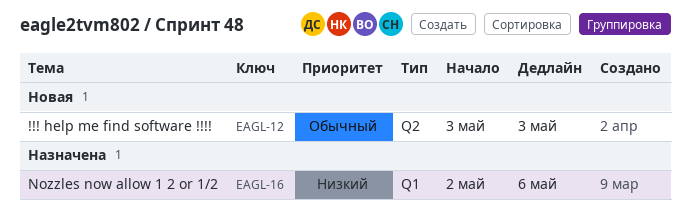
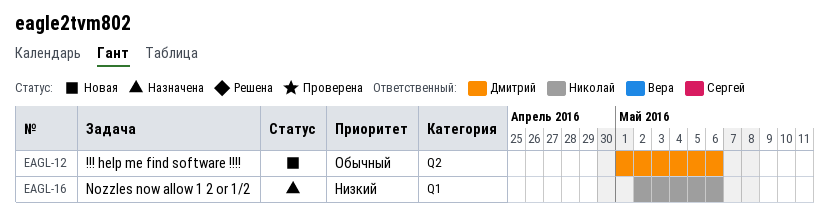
EAGL-12, start: May 3 -> May 1
EAGL-12, due: May 3 -> May 6

